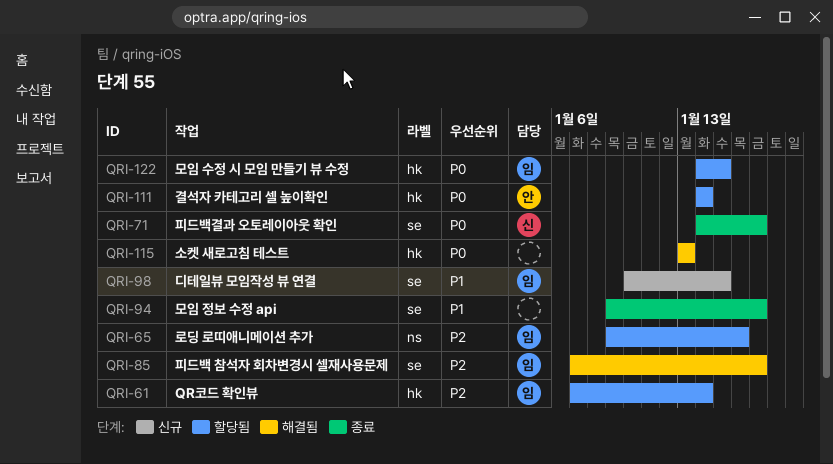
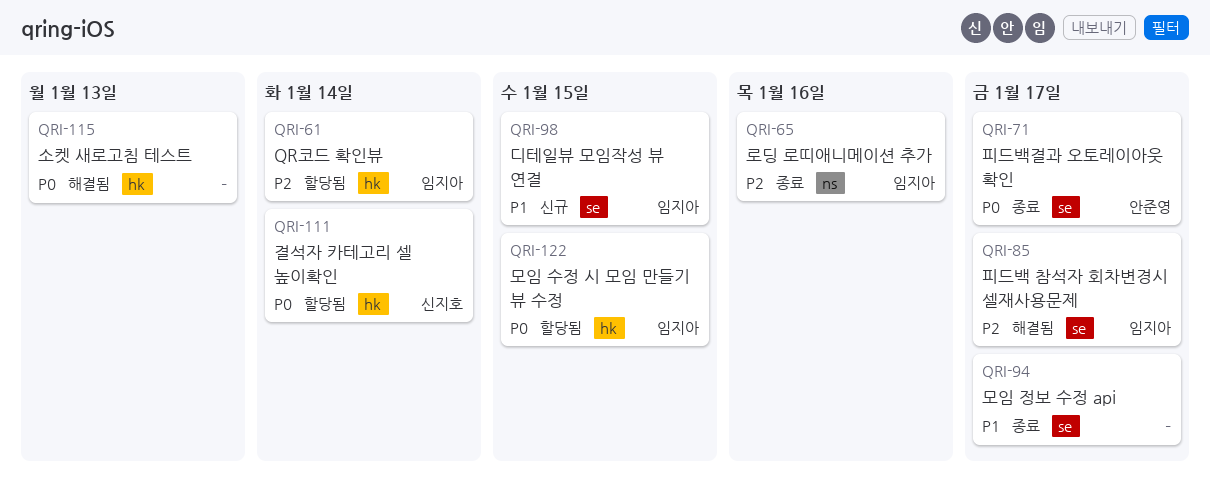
QRI-65, status: 할당됨 -> 종료
QRI-71, owner: 신지호 -> 안준영
QRI-111, owner: 안준영 -> 신지호

